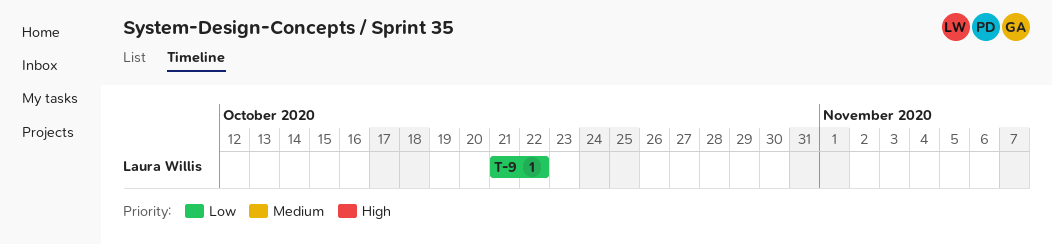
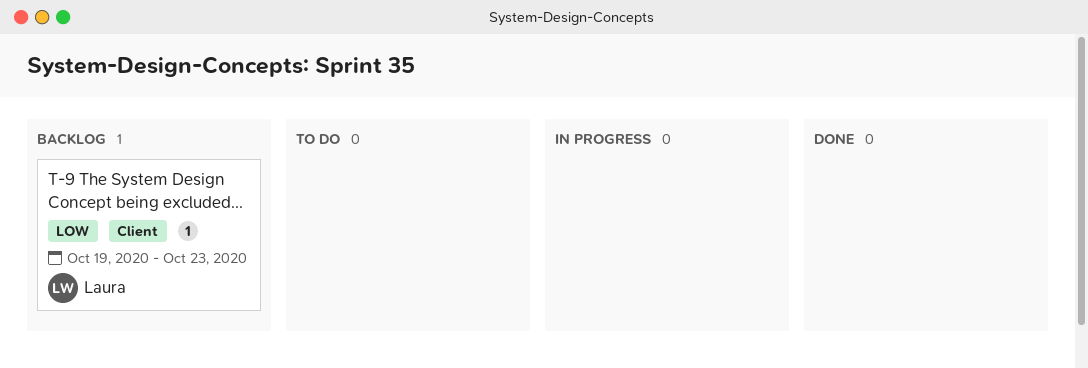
T-9, start: Oct 21 -> Oct 19
T-9, due: Oct 22 -> Oct 23

